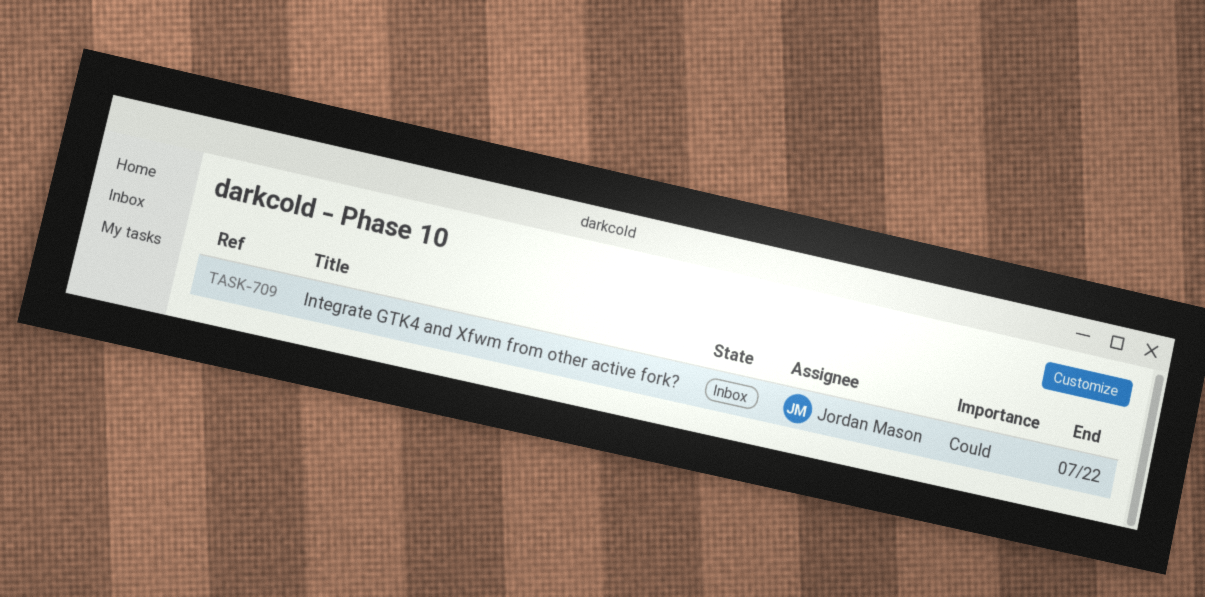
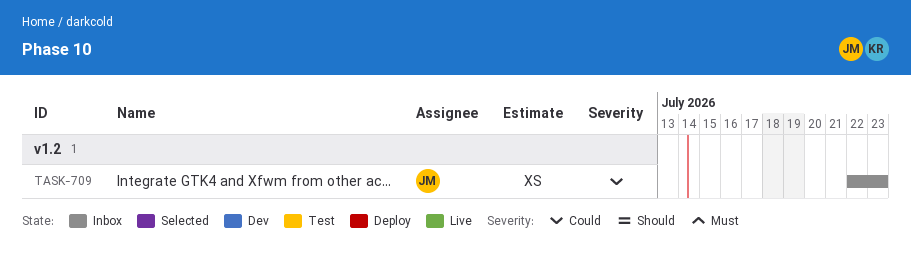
TASK-709, due: Jul 22 -> Jul 23

